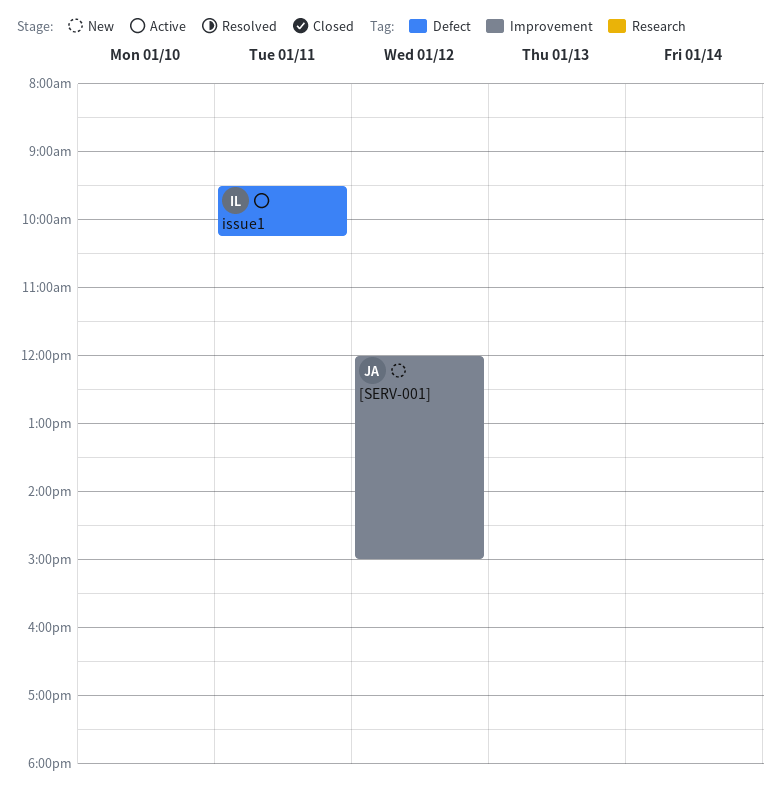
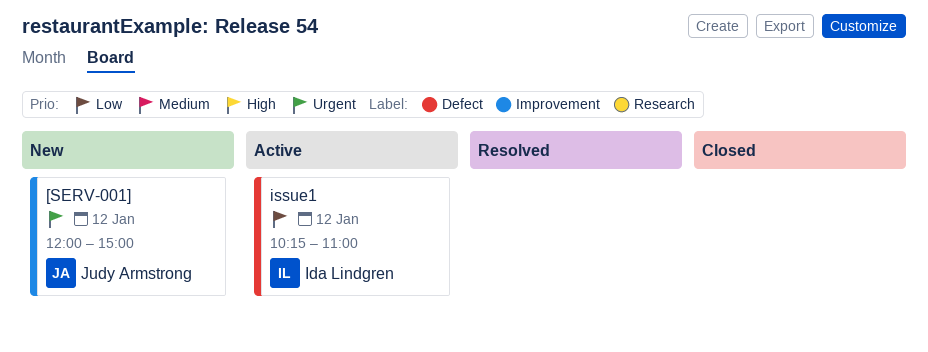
issue1, day: Jan 11 -> Jan 12
issue1, begins: 09:30 -> 10:15
issue1, ends: 10:15 -> 11:00

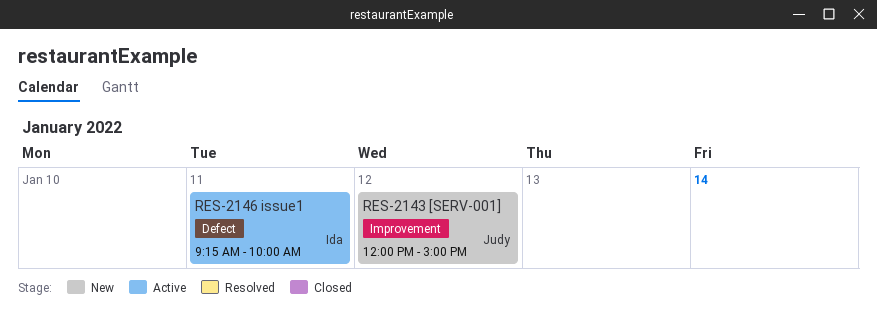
issue1, day: Jan 12 -> Jan 11
issue1, begins: 10:15 -> 09:15
issue1, ends: 11:00 -> 10:00

